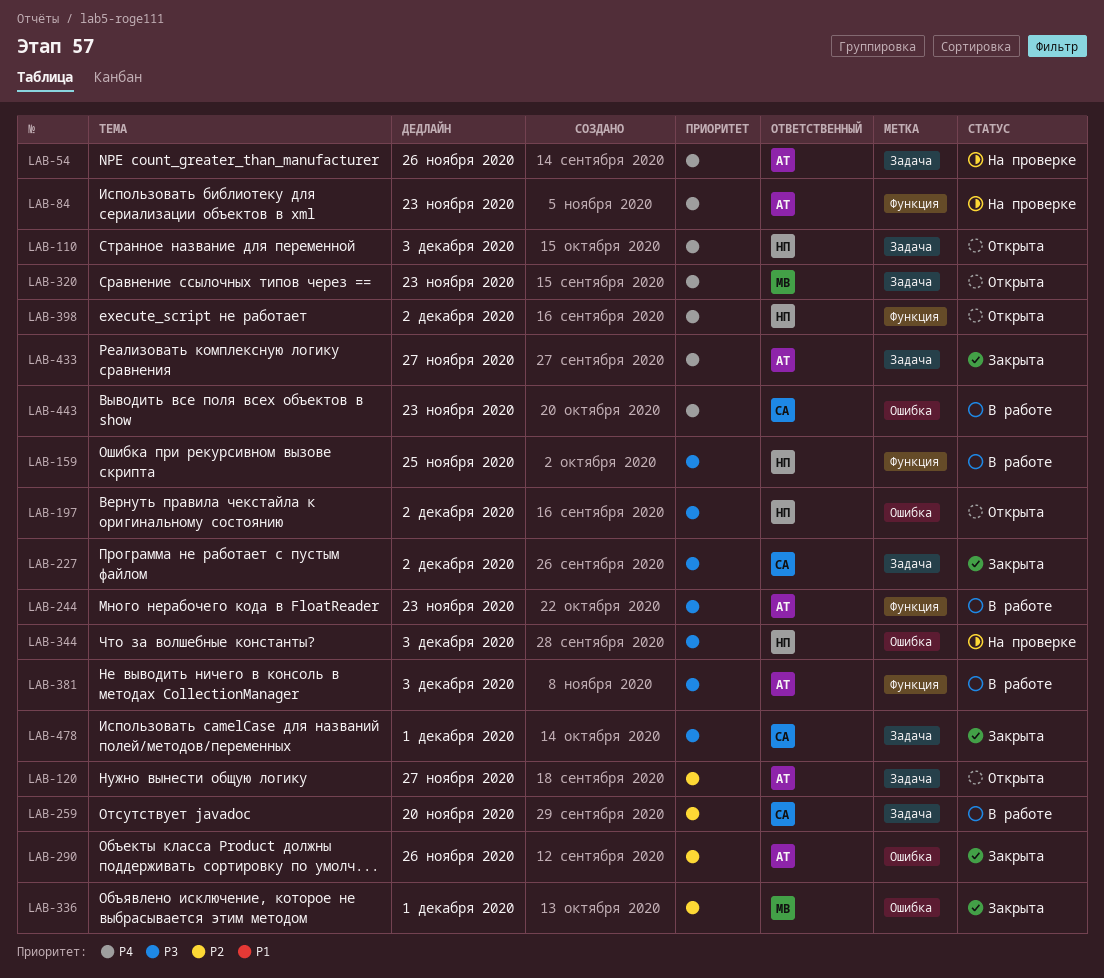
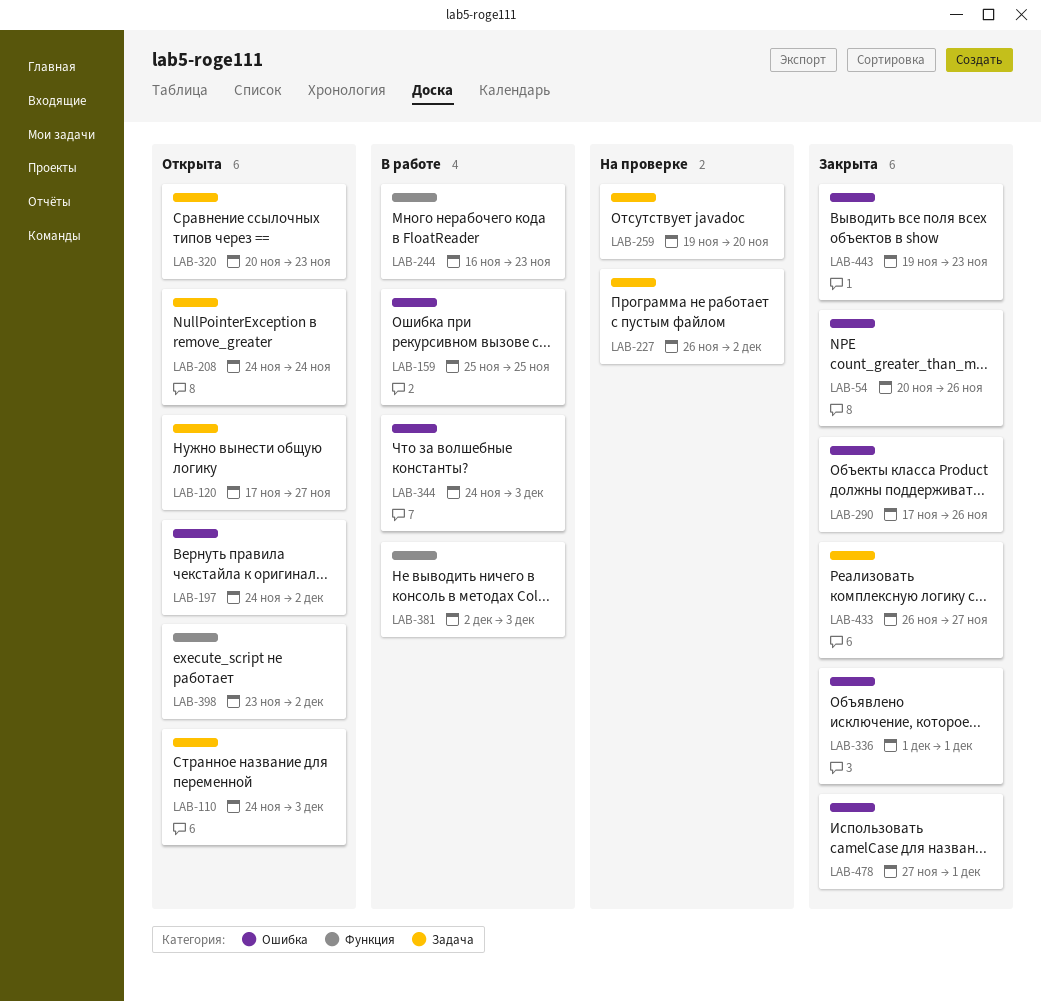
LAB-54, status: На проверке -> Закрыта
LAB-54, label: Задача -> Ошибка
LAB-84: present -> none
LAB-159, label: Функция -> Ошибка
LAB-208: none -> present
LAB-227, status: Закрыта -> На проверке
LAB-259, status: В работе -> На проверке
LAB-344, status: На проверке -> В работе
LAB-443, status: В работе -> Закрыта
LAB-478, label: Задача -> Ошибка

